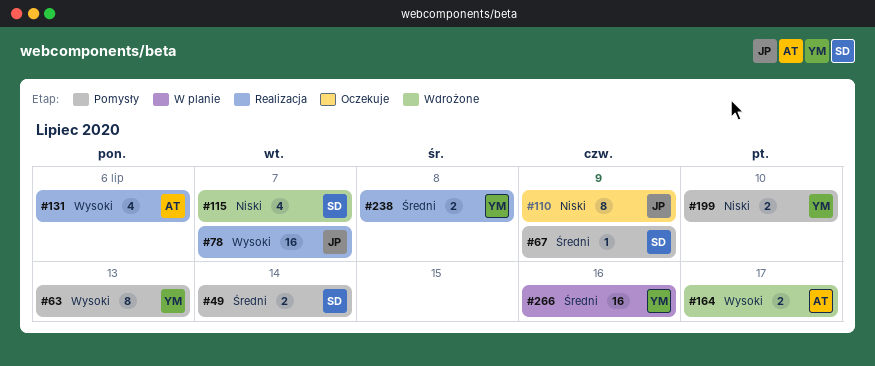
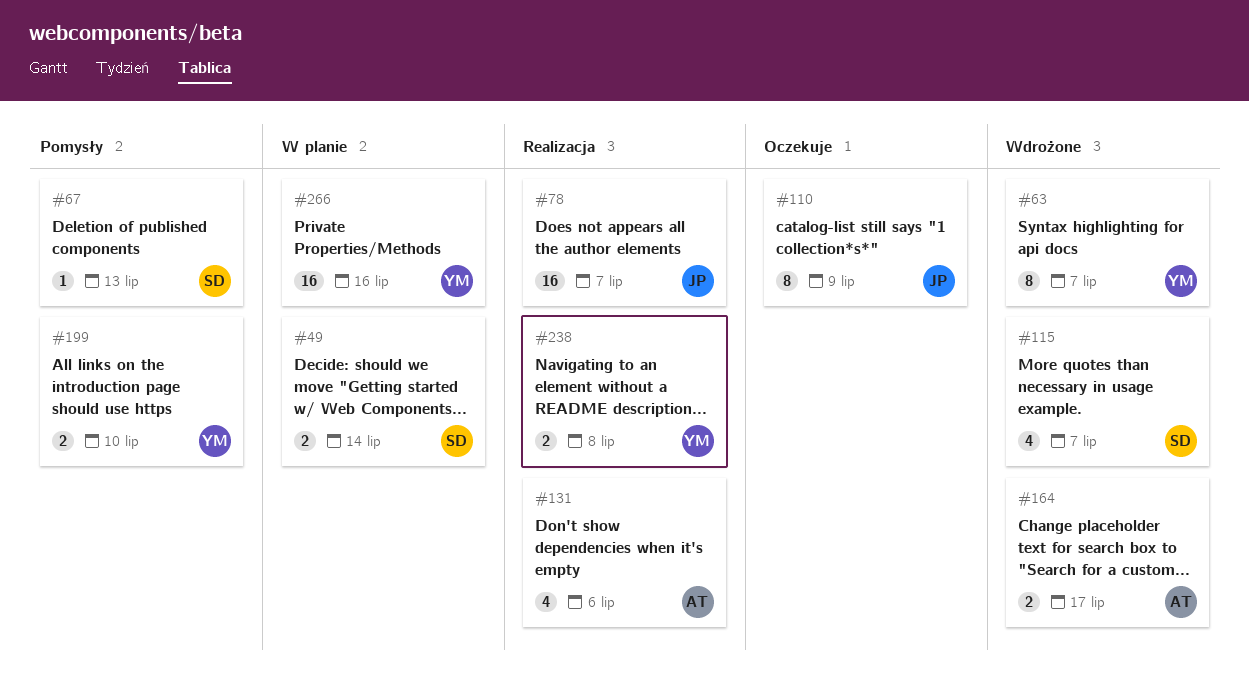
#49, status: Pomysły -> W planie
#63, status: Pomysły -> Wdrożone
#63, due: Jul 13 -> Jul 7
#67, due: Jul 9 -> Jul 13

